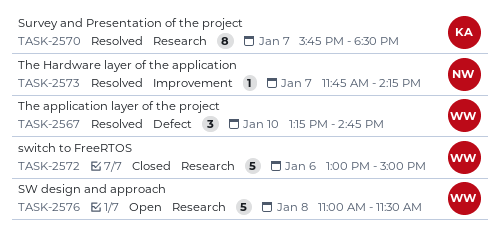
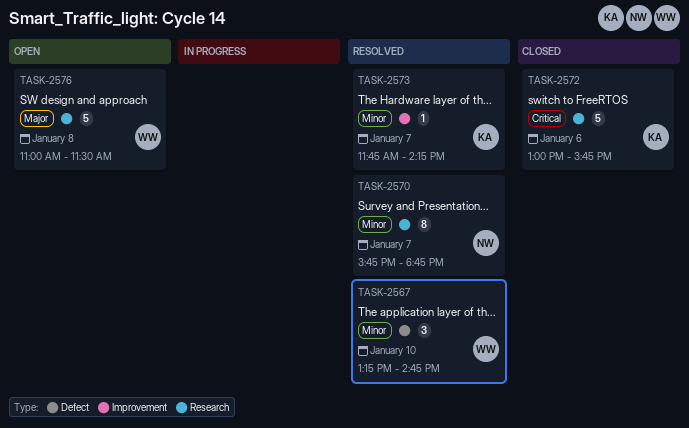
TASK-2570, owner: KA -> NW
TASK-2570, ends: 18:30 -> 18:45
TASK-2572, owner: WW -> KA
TASK-2572, ends: 15:00 -> 15:45
TASK-2573, owner: NW -> KA

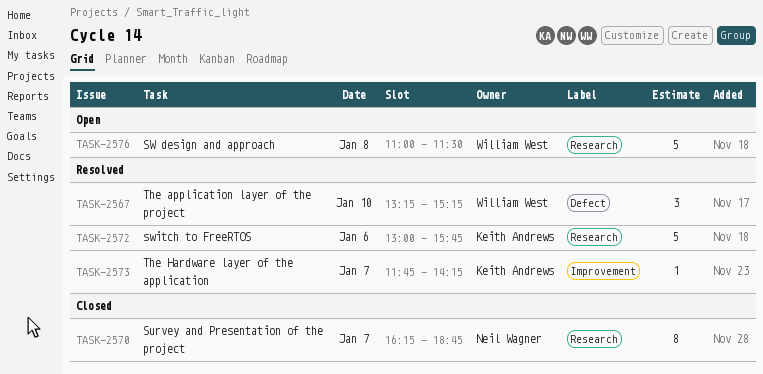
TASK-2567, ends: 14:45 -> 15:15
TASK-2570, status: Resolved -> Closed
TASK-2570, begins: 15:45 -> 16:15
TASK-2572, status: Closed -> Resolved

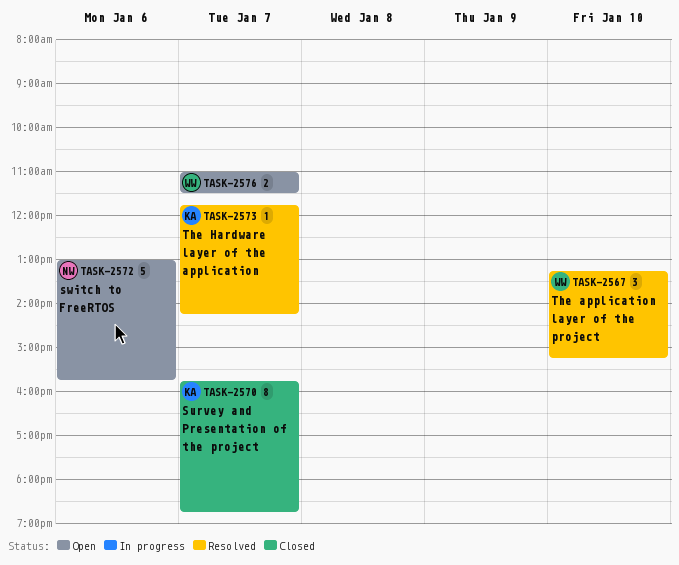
TASK-2570, owner: Neil Wagner -> Keith Andrews
TASK-2570, begins: 16:15 -> 15:45
TASK-2572, status: Resolved -> Open
TASK-2572, owner: Keith Andrews -> Neil Wagner
TASK-2576, estimate: 5 -> 2
TASK-2576, day: Jan 8 -> Jan 7

